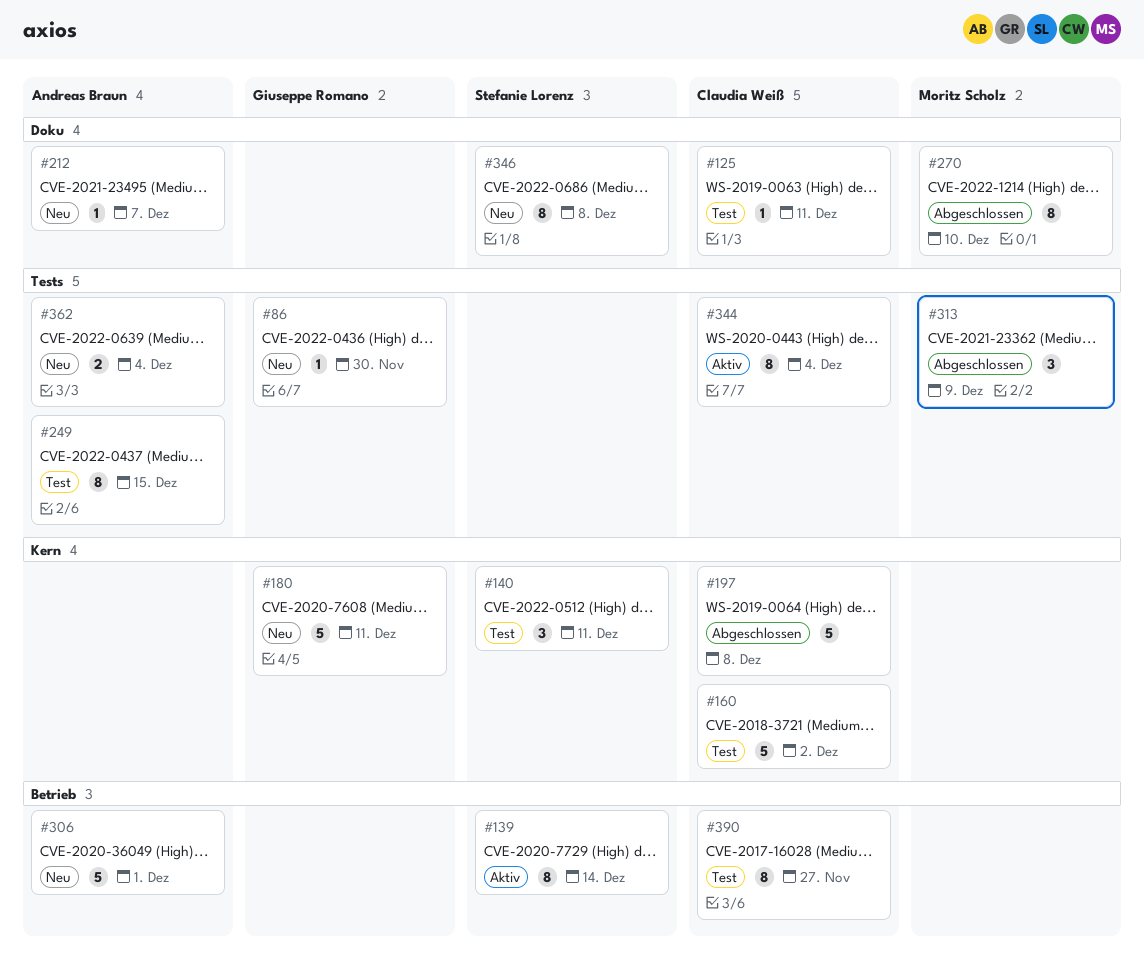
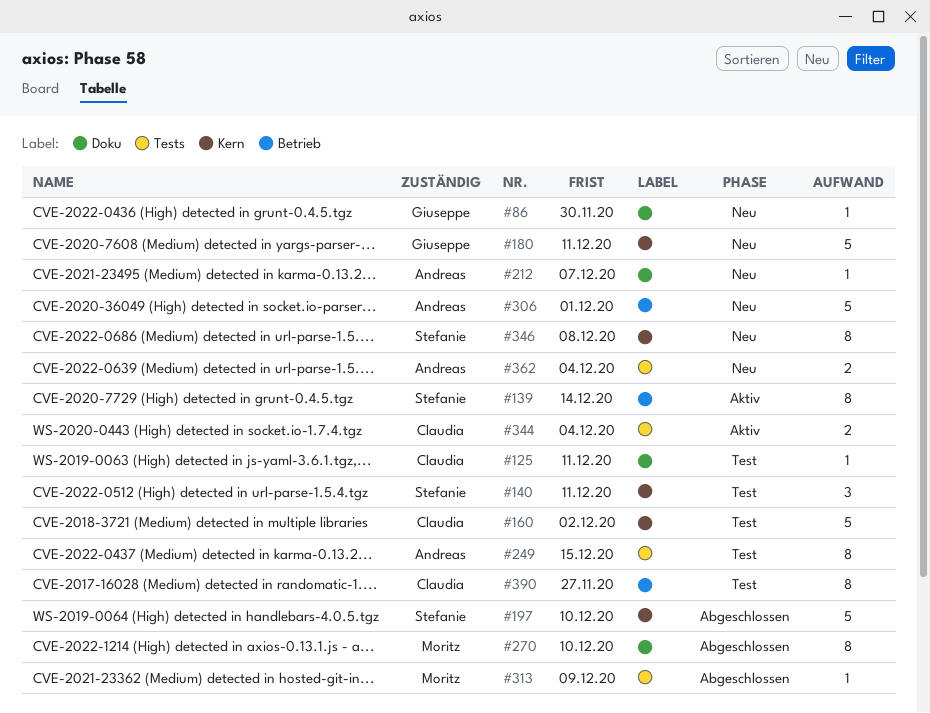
#86, label: Tests -> Doku
#197, owner: Claudia Weiß -> Stefanie Lorenz
#197, due: Dec 8 -> Dec 10
#313, estimate: 3 -> 1
#344, estimate: 8 -> 2
#346, label: Doku -> Kern

